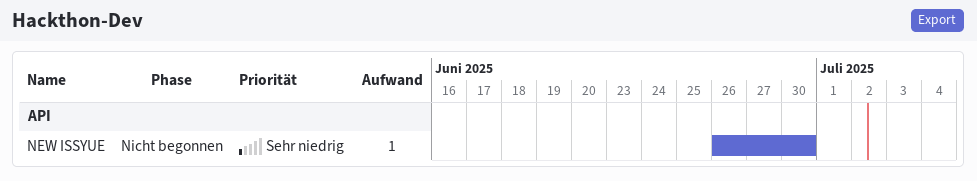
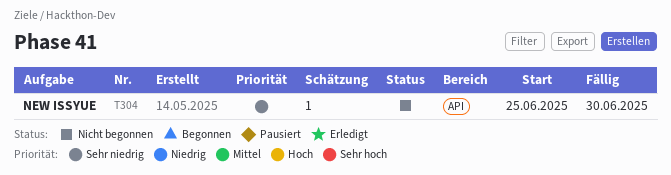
NEW ISSYUE, start: Jun 26 -> Jun 25

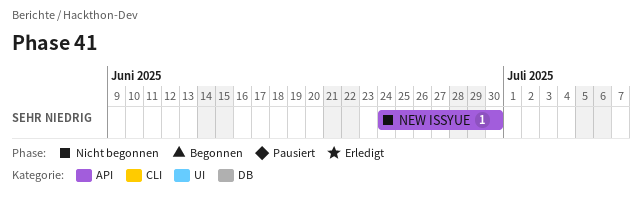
NEW ISSYUE, start: Jun 25 -> Jun 24

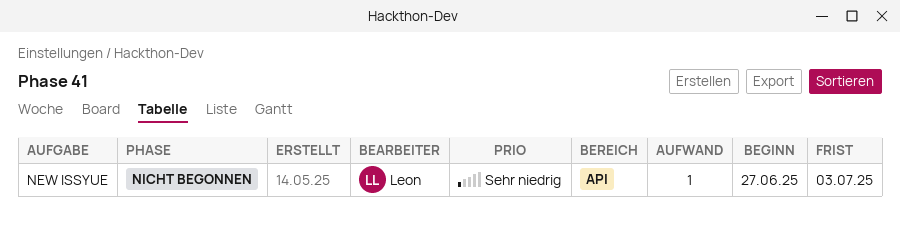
NEW ISSYUE, start: Jun 24 -> Jun 27
NEW ISSYUE, due: Jun 30 -> Jul 3

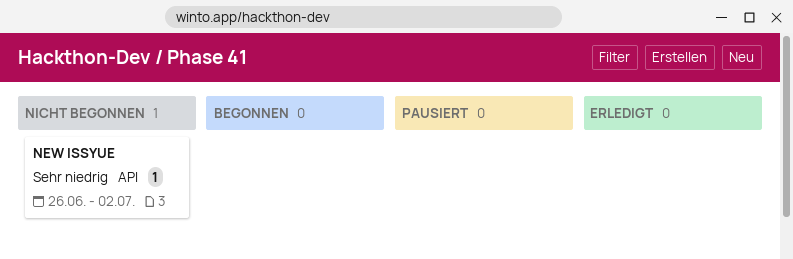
NEW ISSYUE, start: Jun 27 -> Jun 26
NEW ISSYUE, due: Jul 3 -> Jul 2

